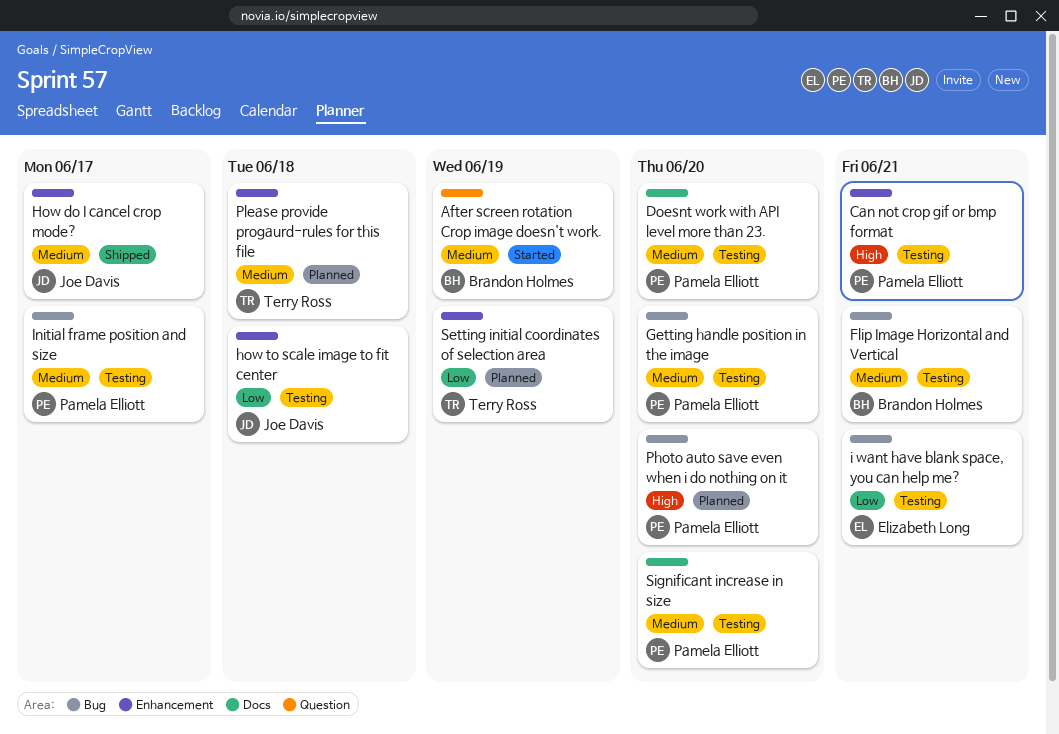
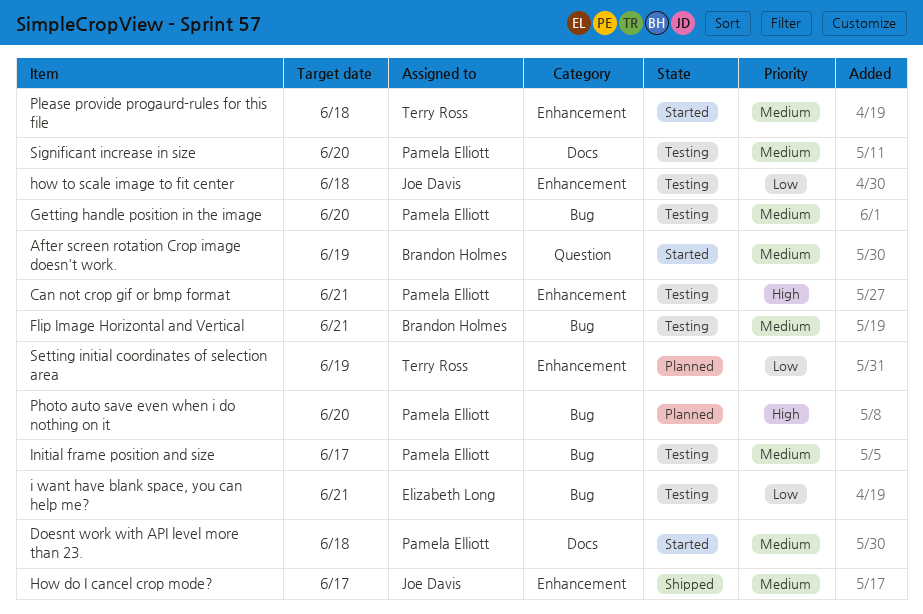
Doesnt work with API level more than 23., status: Testing -> Started
Doesnt work with API level more than 23., due: Jun 20 -> Jun 18
Please provide progaurd-rules for this file, status: Planned -> Started

